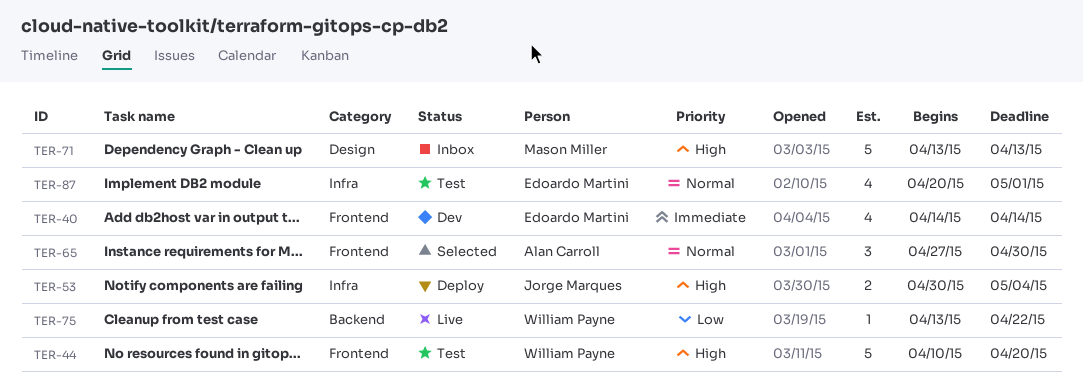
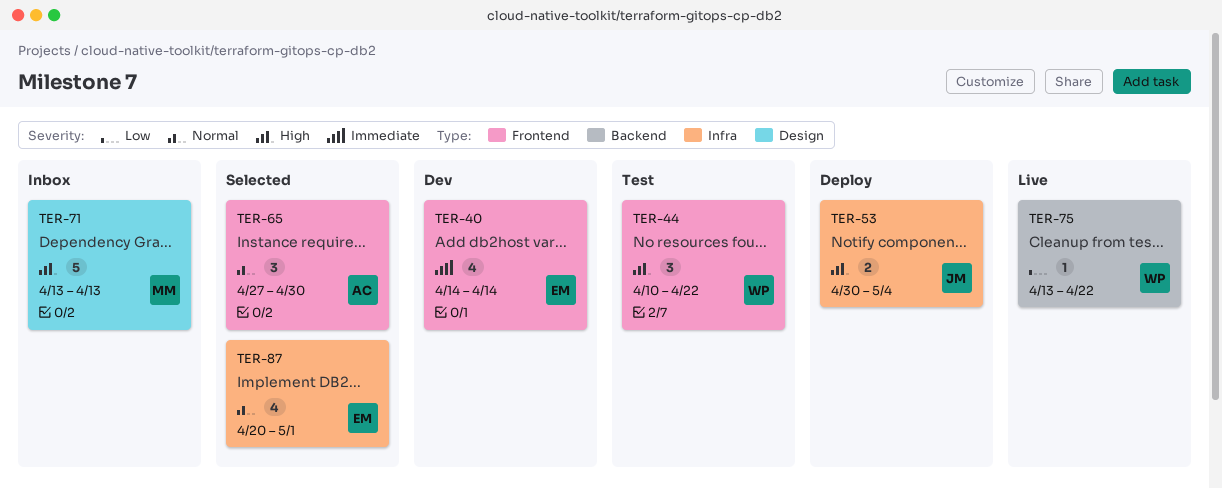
TER-44, estimate: 5 -> 3
TER-44, due: Apr 20 -> Apr 22
TER-87, status: Test -> Selected

